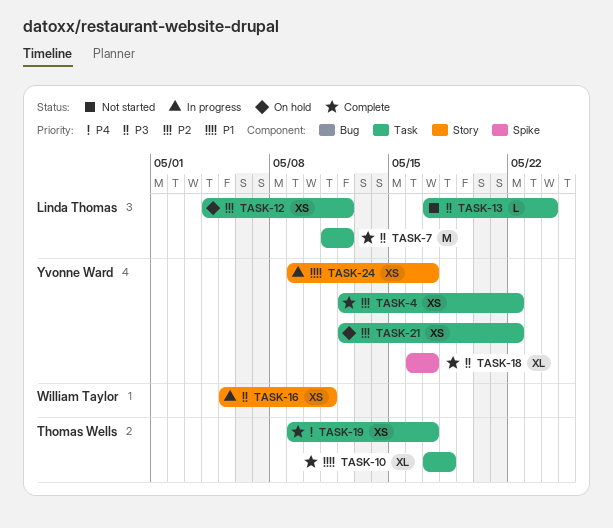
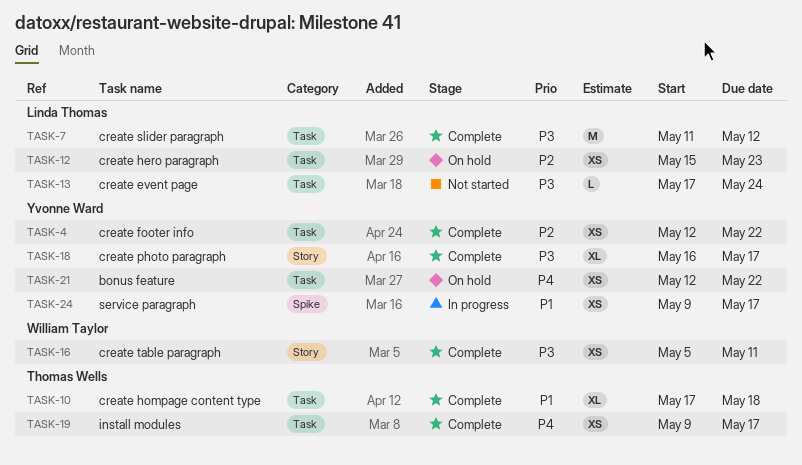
TASK-12, start: May 4 -> May 15
TASK-12, due: May 12 -> May 23
TASK-16, status: In progress -> Complete
TASK-18, label: Spike -> Story
TASK-21, priority: P2 -> P4
TASK-24, label: Story -> Spike

